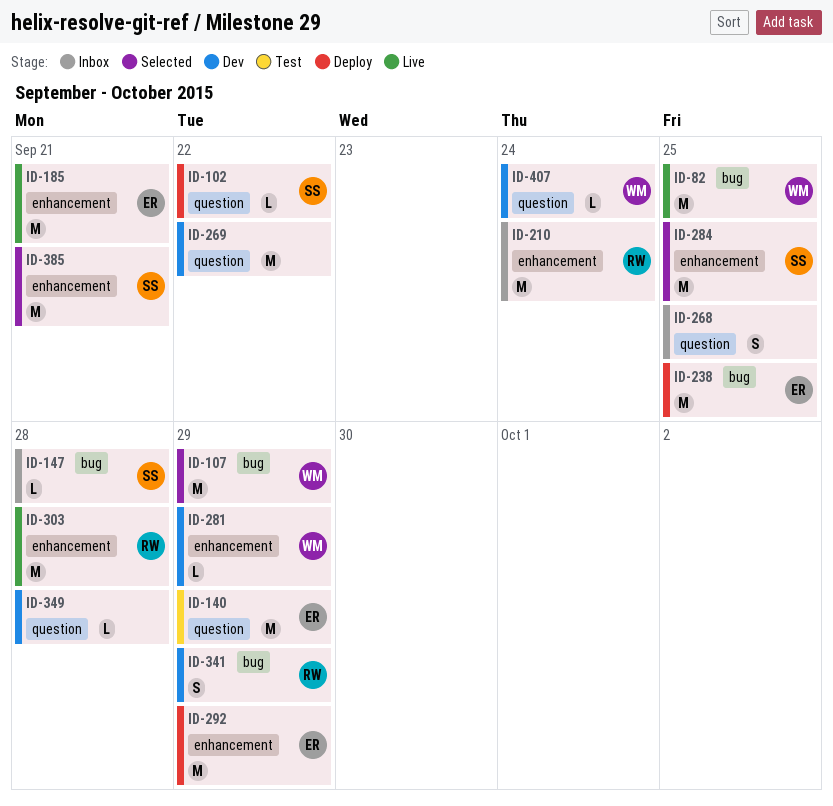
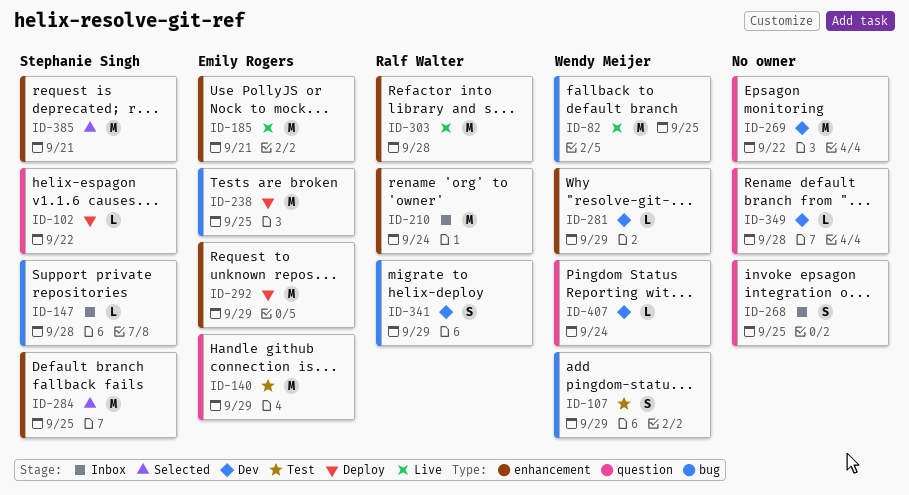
ID-107, status: Selected -> Test
ID-107, estimate: M -> S

